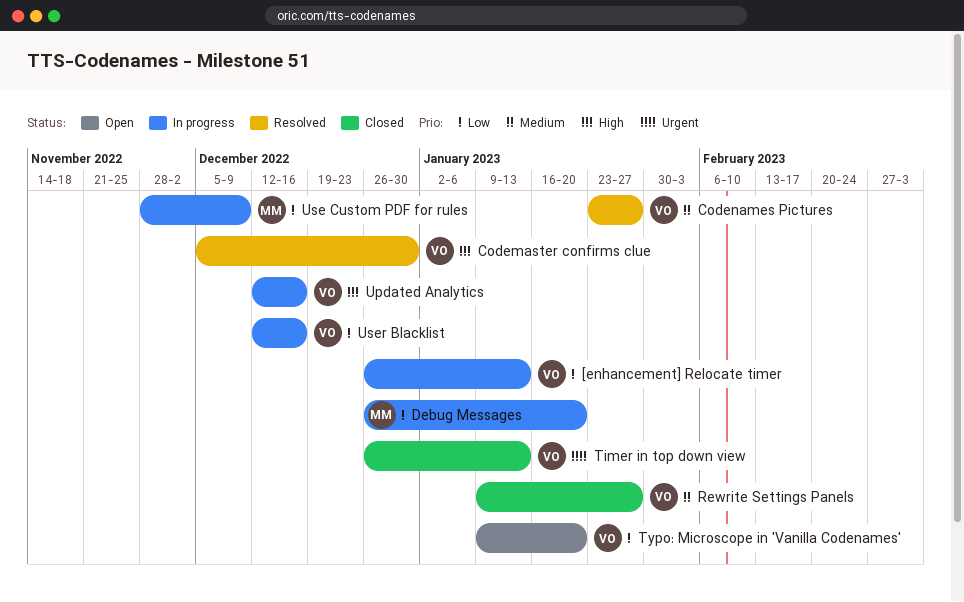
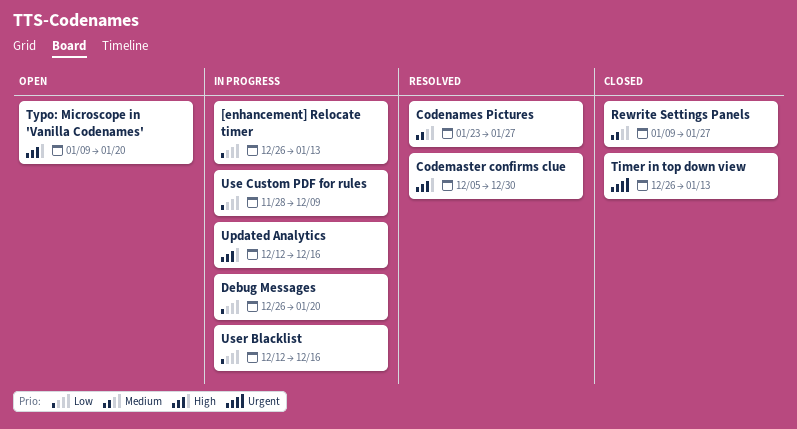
Typo: Microscope in 'Vanilla Codenames', priority: Low -> High

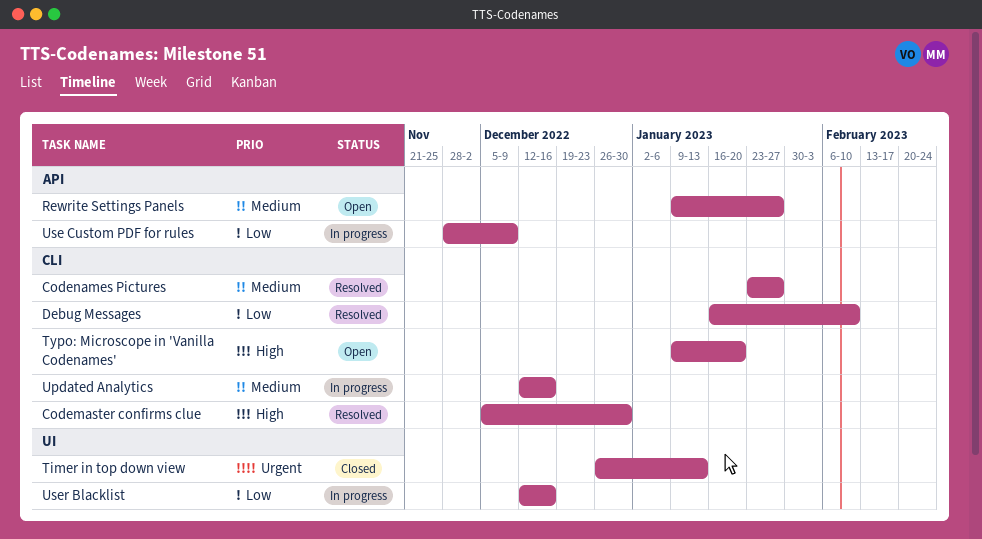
[enhancement] Relocate timer: present -> none
Debug Messages, status: In progress -> Resolved
Debug Messages, start: Dec 26 -> Jan 16
Debug Messages, due: Jan 20 -> Feb 10
Rewrite Settings Panels, status: Closed -> Open
Updated Analytics, priority: High -> Medium

